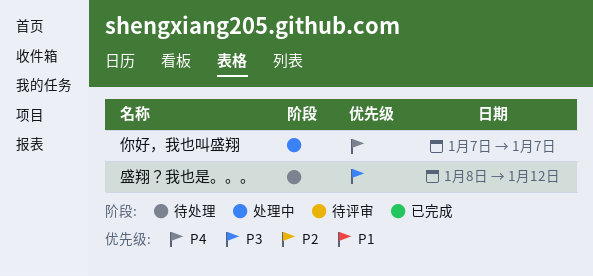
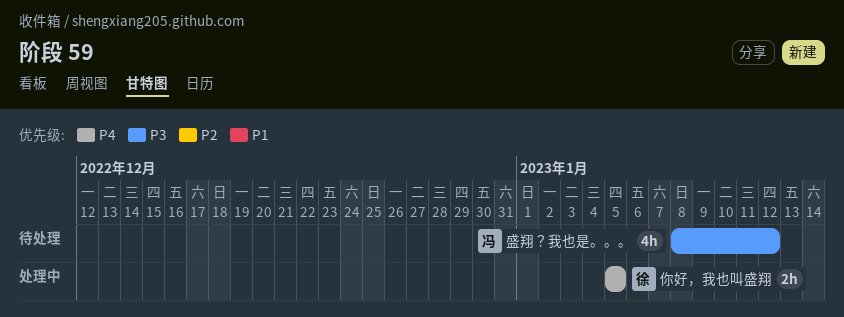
你好，我也叫盛翔, start: Jan 7 -> Jan 5
你好，我也叫盛翔, due: Jan 7 -> Jan 5

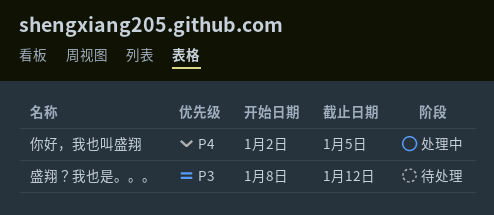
你好，我也叫盛翔, start: Jan 5 -> Jan 2

